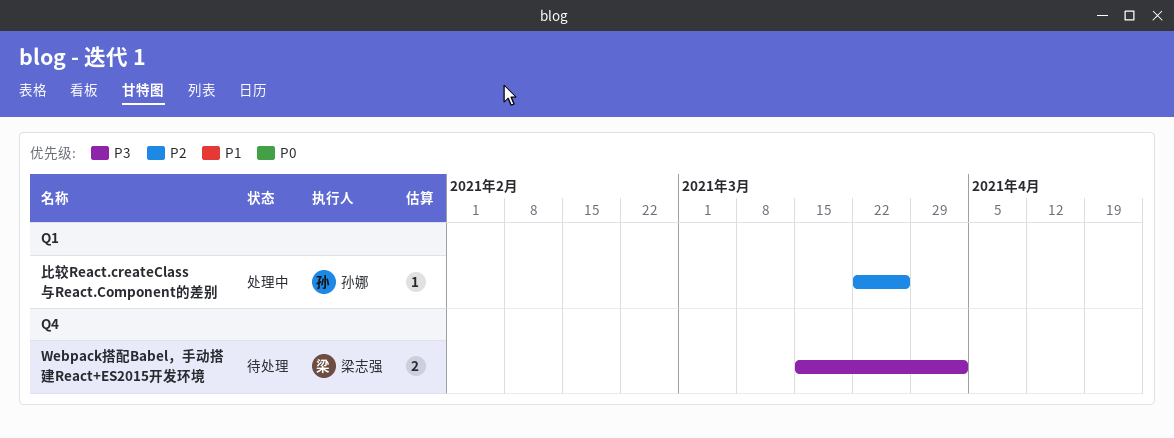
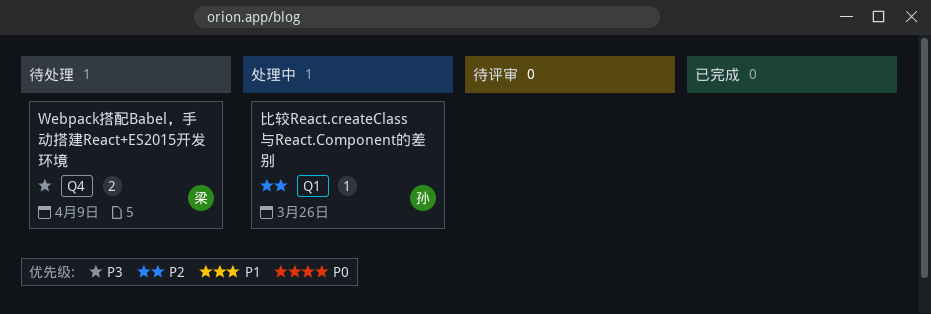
Webpack搭配Babel，手动搭建React+ES2015开发环境, due: Apr 2 -> Apr 9

